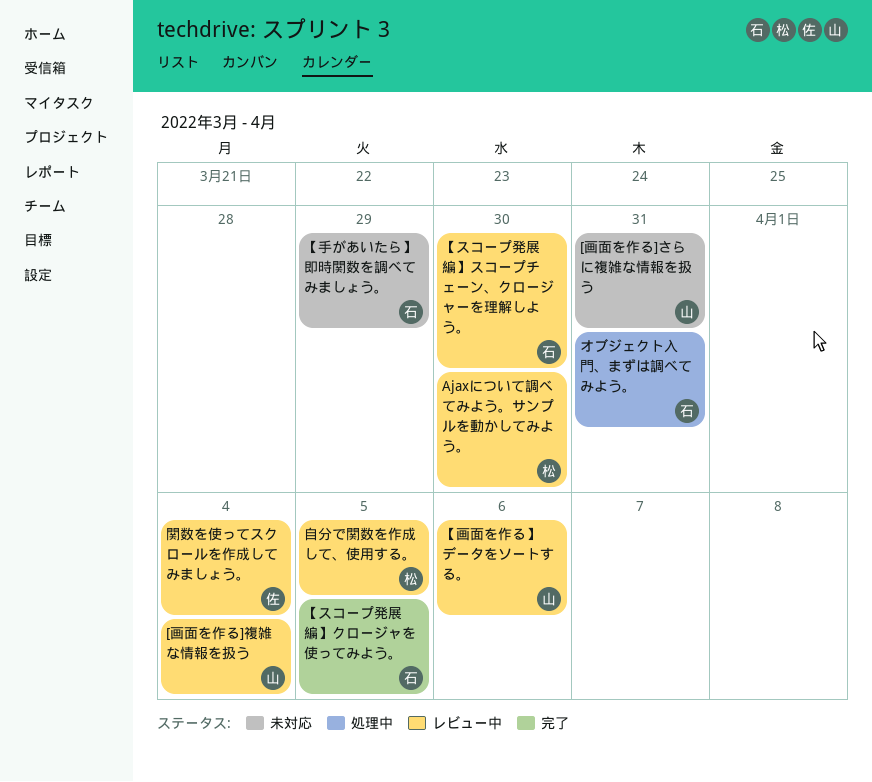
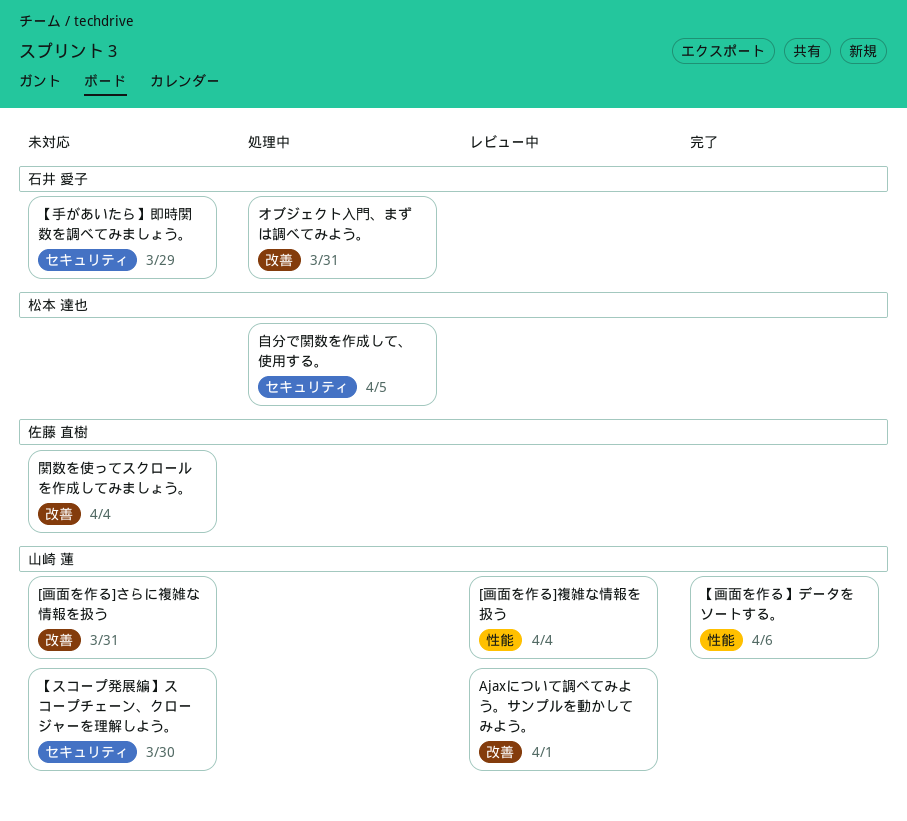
Ajaxについて調べてみよう。サンプルを動かしてみよう。, owner: 松本 達也 -> 山崎 蓮
Ajaxについて調べてみよう。サンプルを動かしてみよう。, due: Mar 30 -> Apr 1
【スコープ発展編】クロージャを使ってみよう。: present -> none
【スコープ発展編】スコープチェーン、クロージャーを理解しよう。, status: レビュー中 -> 未対応
【スコープ発展編】スコープチェーン、クロージャーを理解しよう。, owner: 石井 愛子 -> 山崎 蓮
【画面を作る】データをソートする。, status: レビュー中 -> 完了
自分で関数を作成して、使用する。, status: レビュー中 -> 処理中
関数を使ってスクロールを作成してみましょう。, status: レビュー中 -> 未対応

